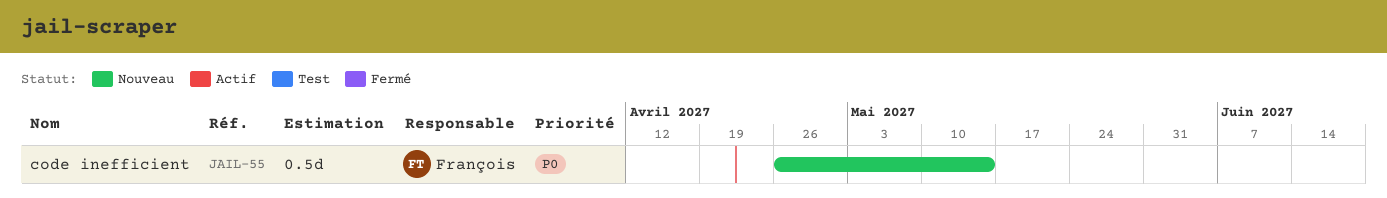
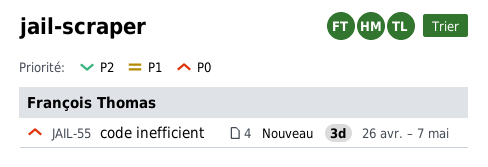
JAIL-55, estimate: 0.5d -> 3d
JAIL-55, due: May 14 -> May 7

